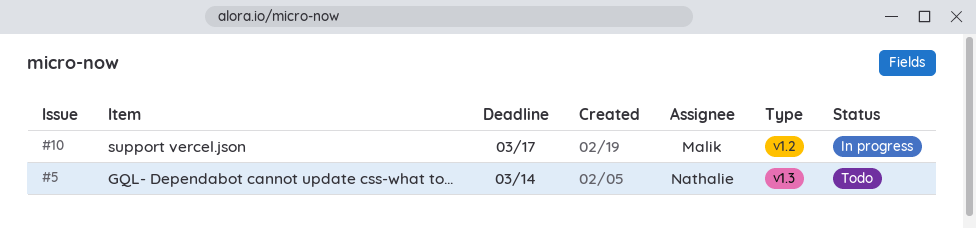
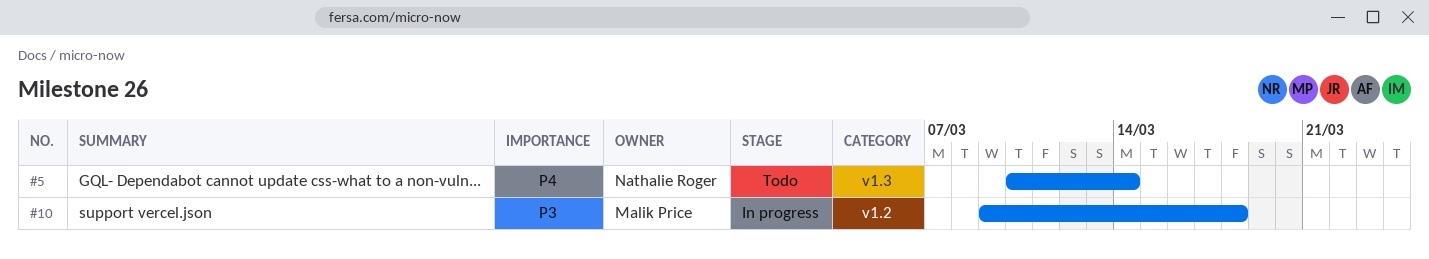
#10, due: Mar 17 -> Mar 18

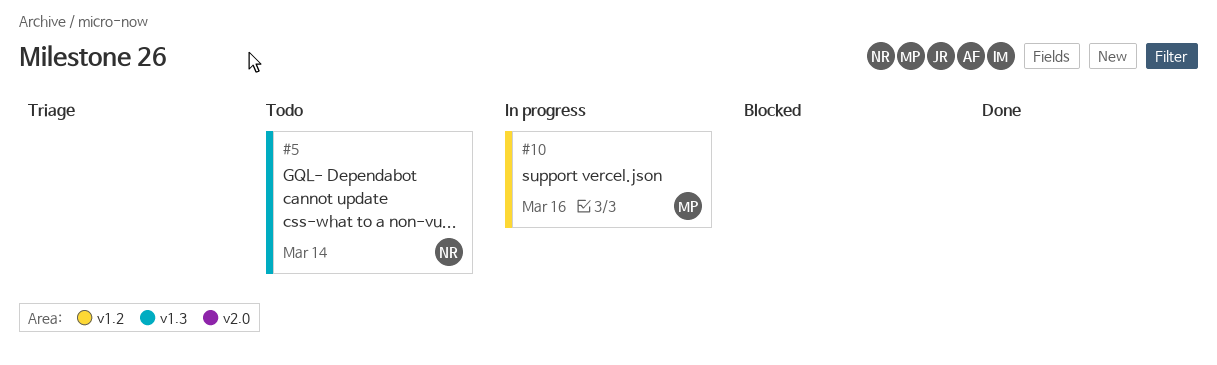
#10, due: Mar 18 -> Mar 16

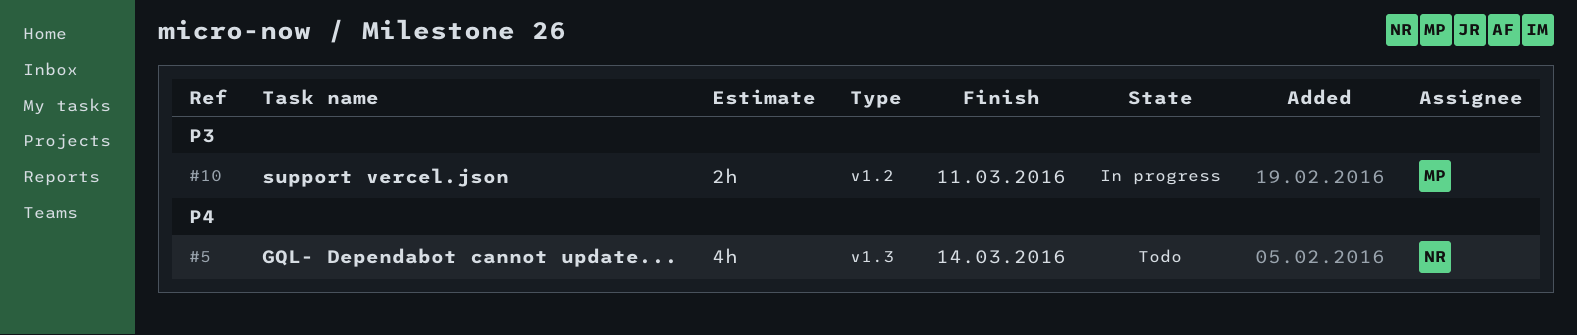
#10, due: Mar 16 -> Mar 11

